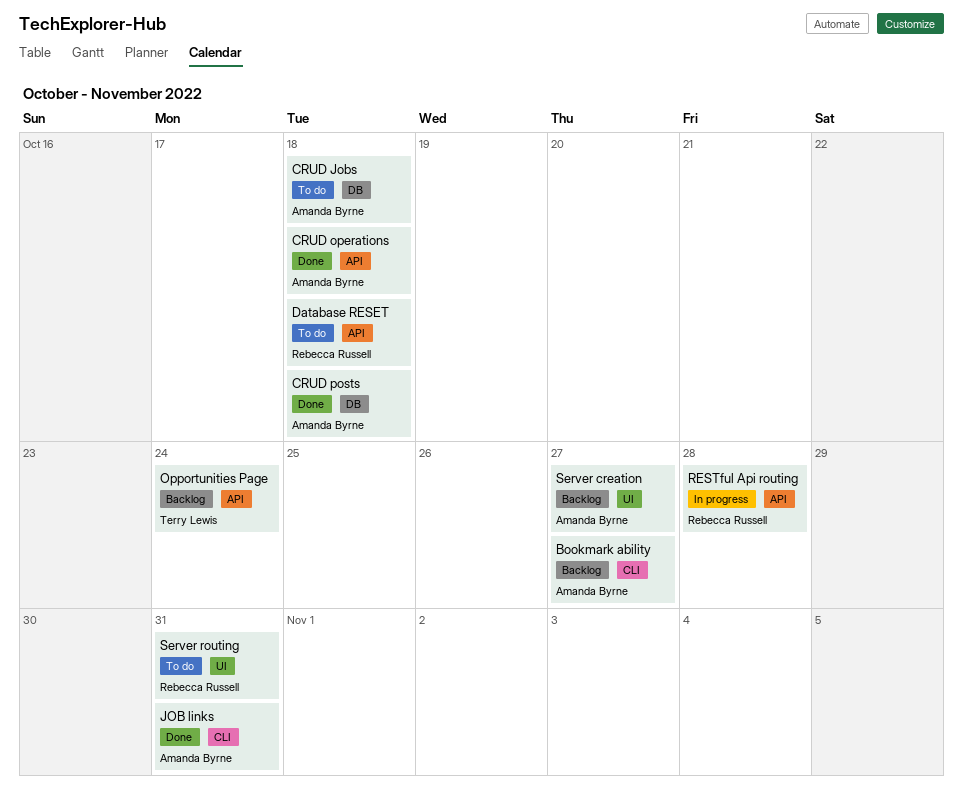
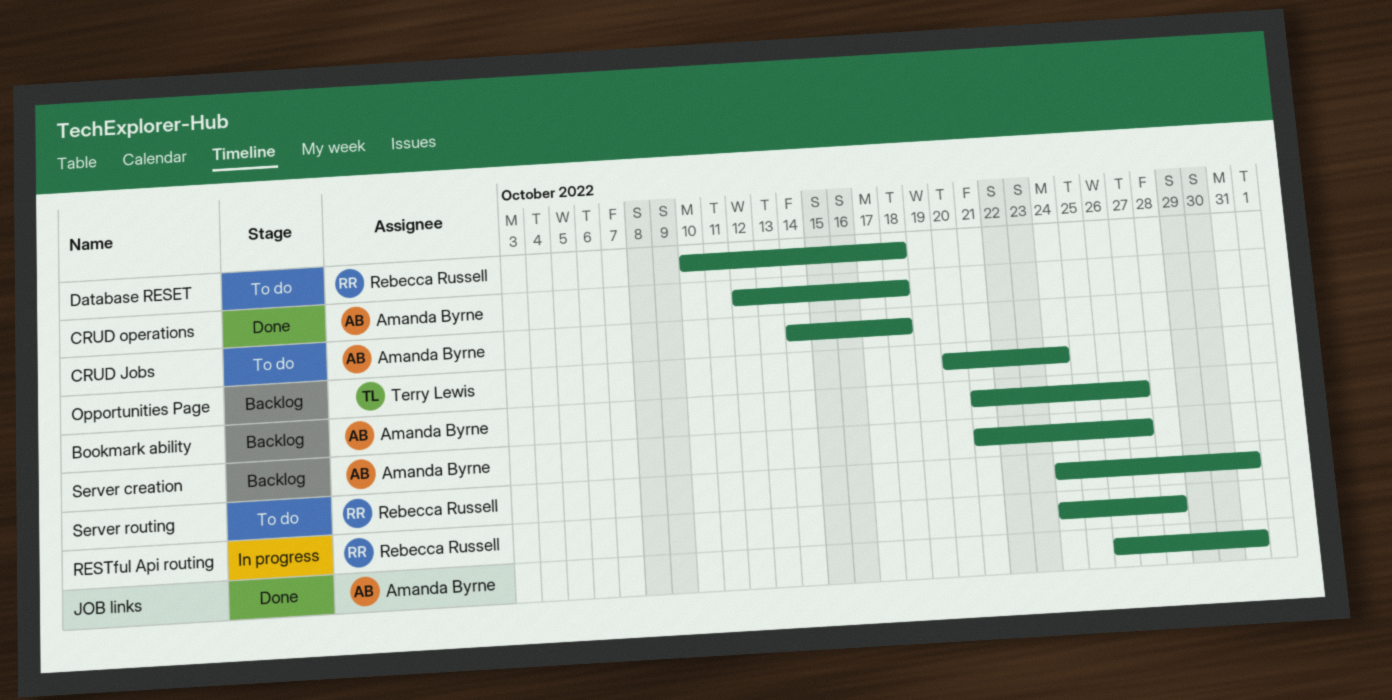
CRUD posts: present -> none

